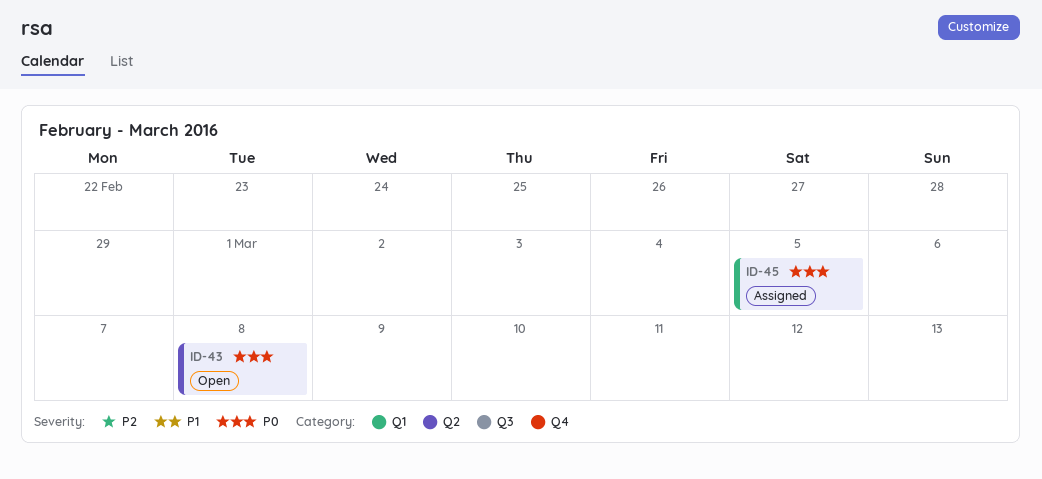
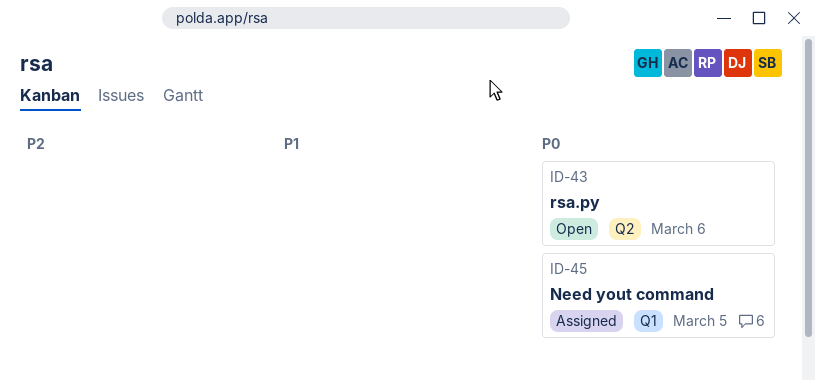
ID-43, due: Mar 8 -> Mar 6

